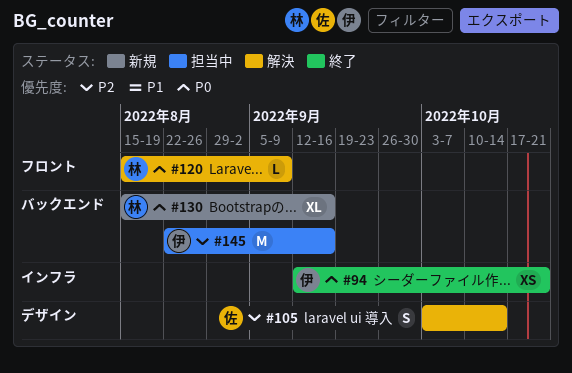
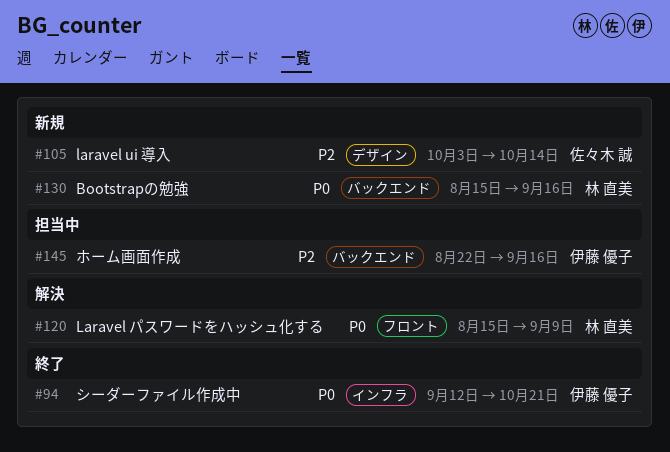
#105, status: 解決 -> 新規

